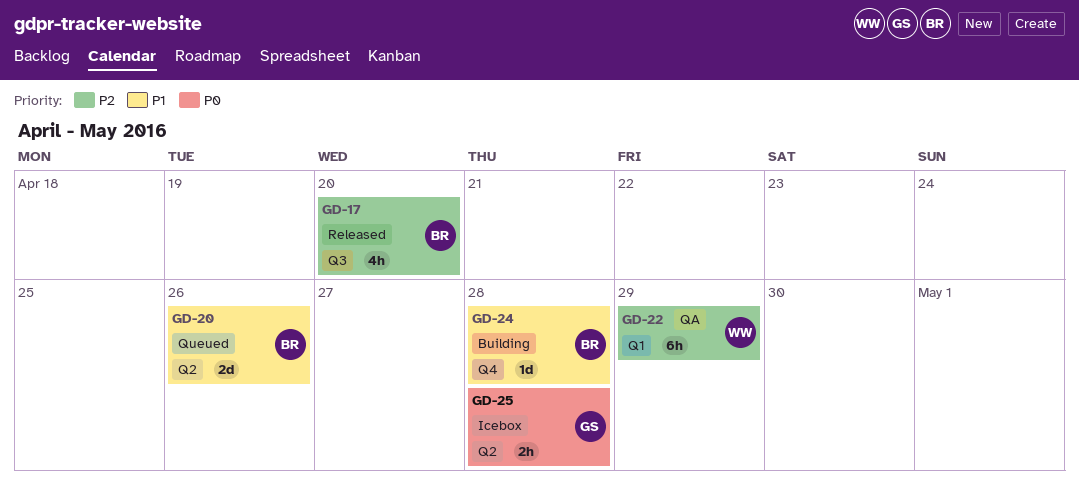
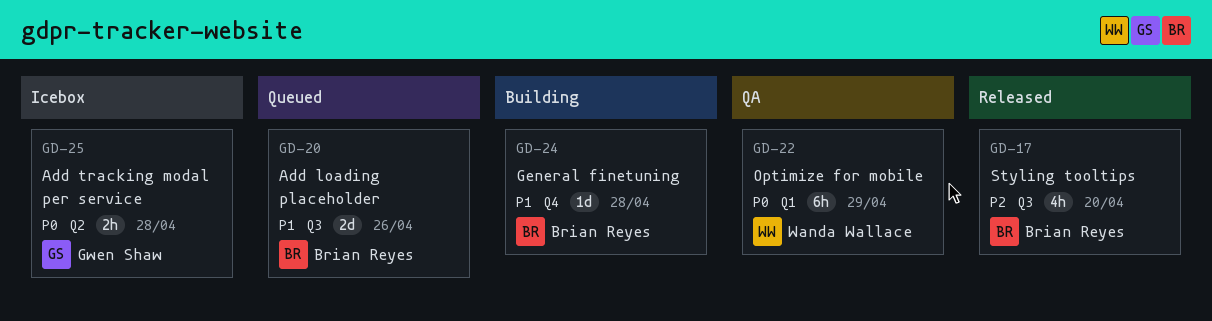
GD-20, label: Q2 -> Q3
GD-22, priority: P2 -> P0

